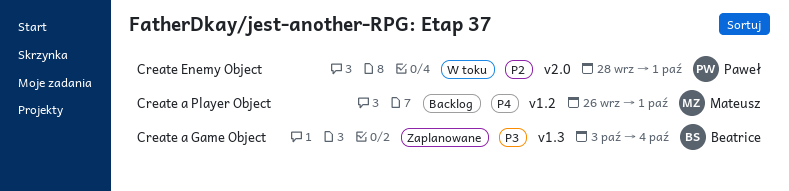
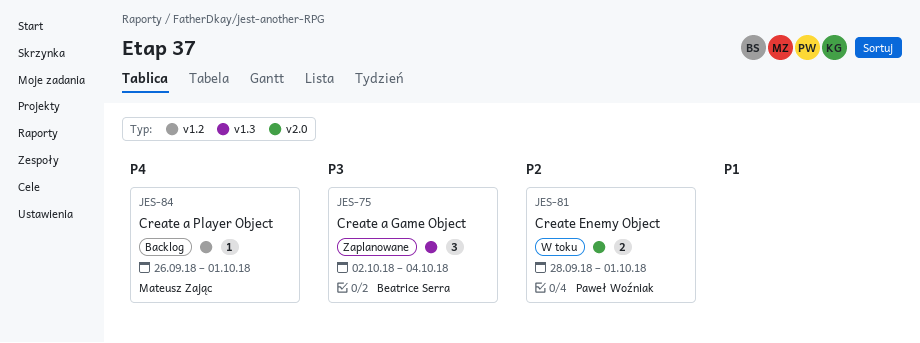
Create a Game Object, start: Oct 3 -> Oct 2

